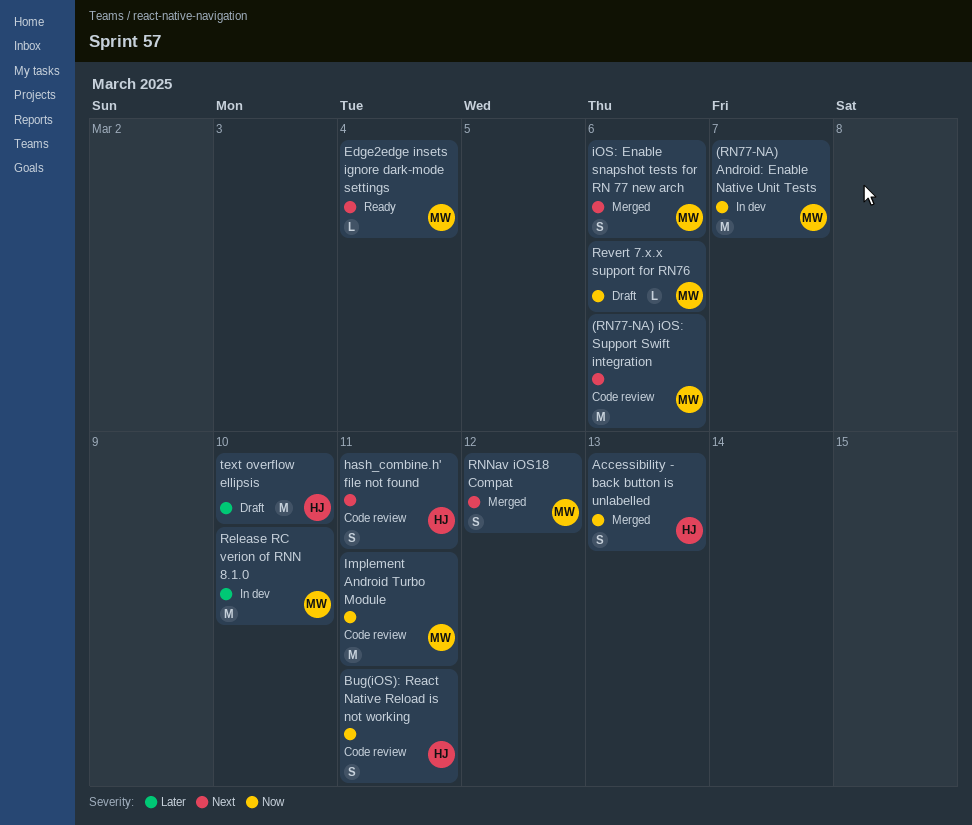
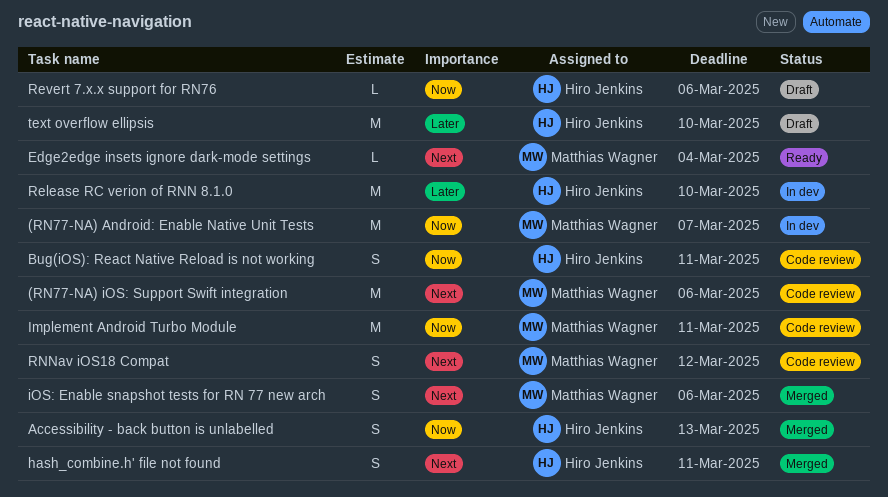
hash_combine.h' file not found, status: Code review -> Merged
Release RC verion of RNN 8.1.0, owner: Matthias Wagner -> Hiro Jenkins
Revert 7.x.x support for RN76, owner: Matthias Wagner -> Hiro Jenkins
RNNav iOS18 Compat, status: Merged -> Code review

